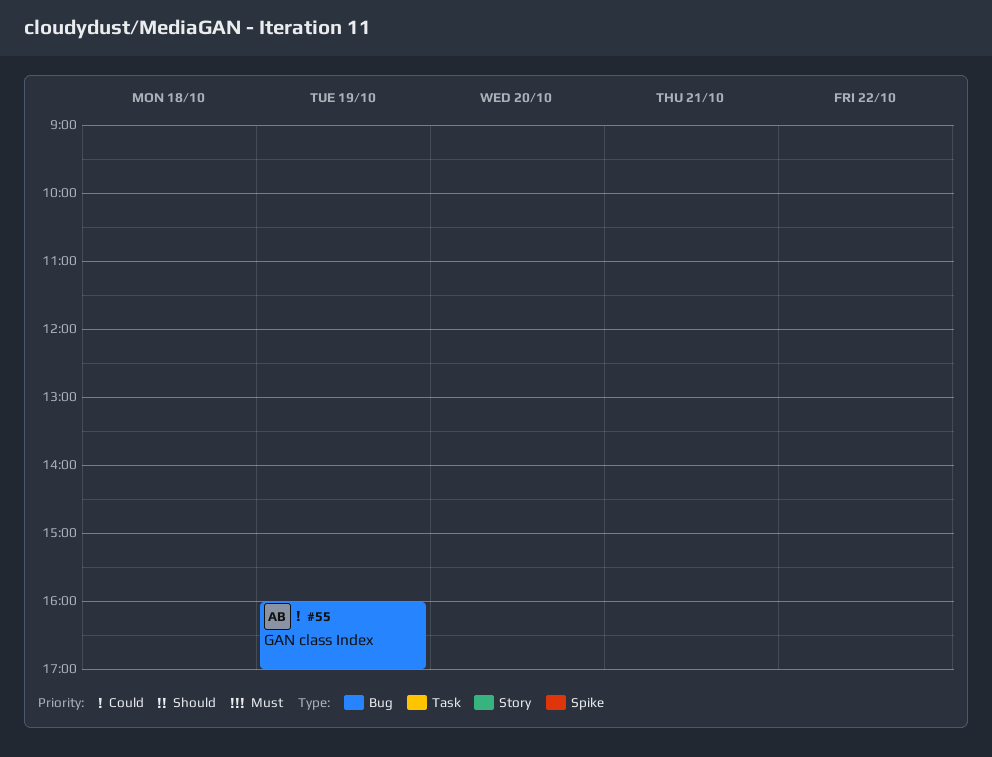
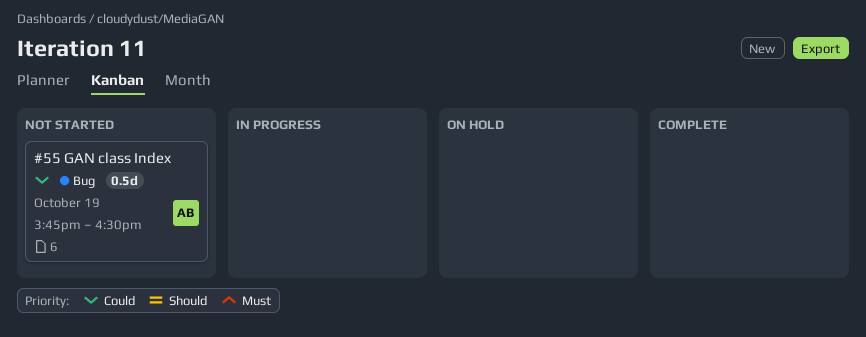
#55, begins: 16:00 -> 15:45
#55, ends: 17:00 -> 16:30

